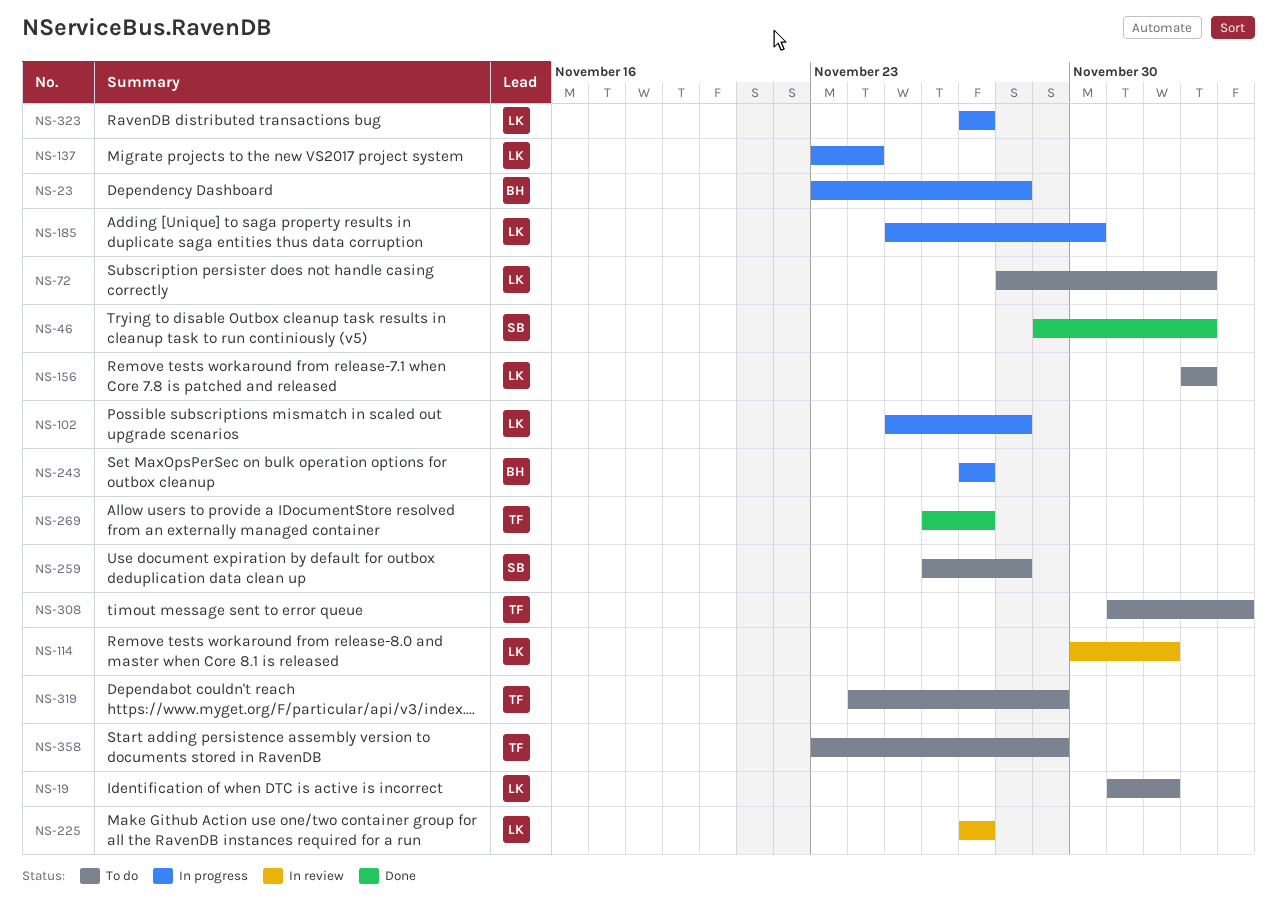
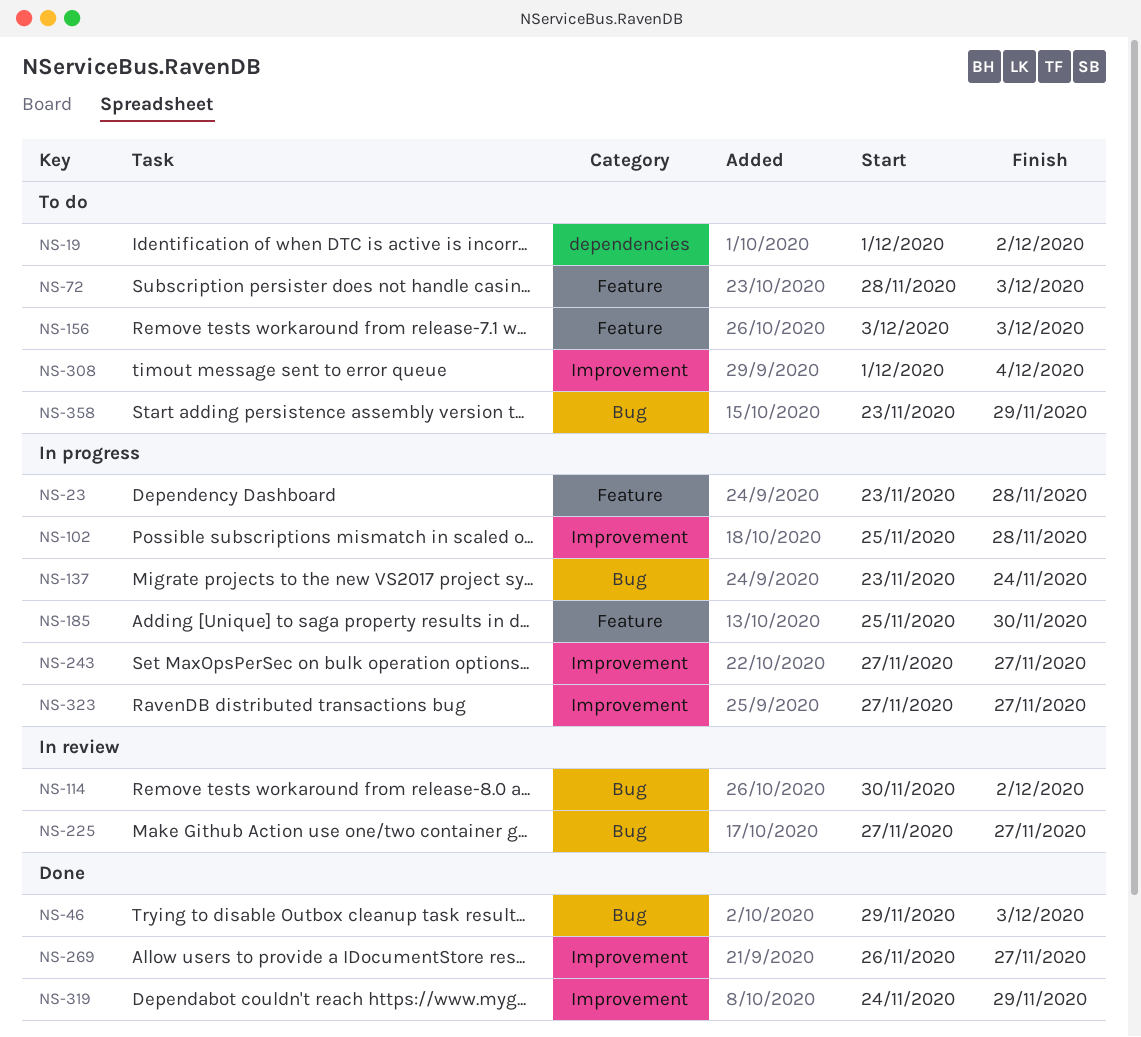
NS-259: present -> none
NS-319, status: To do -> Done

